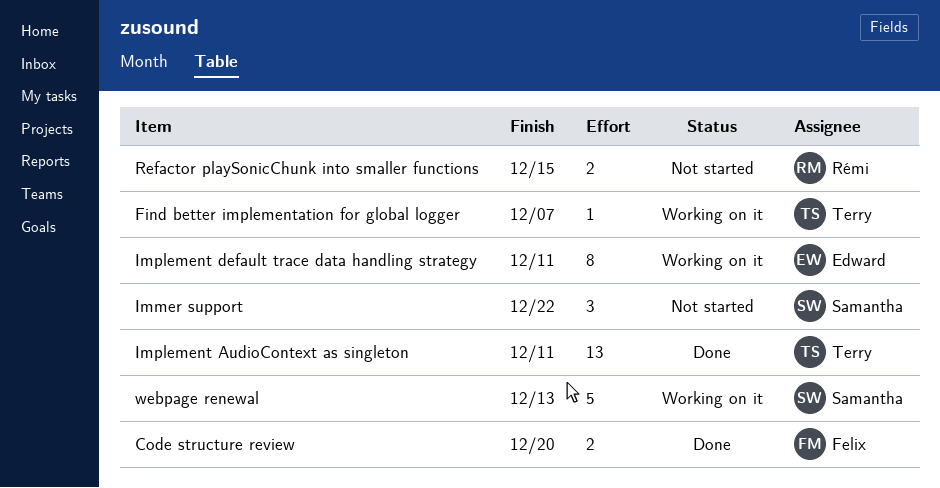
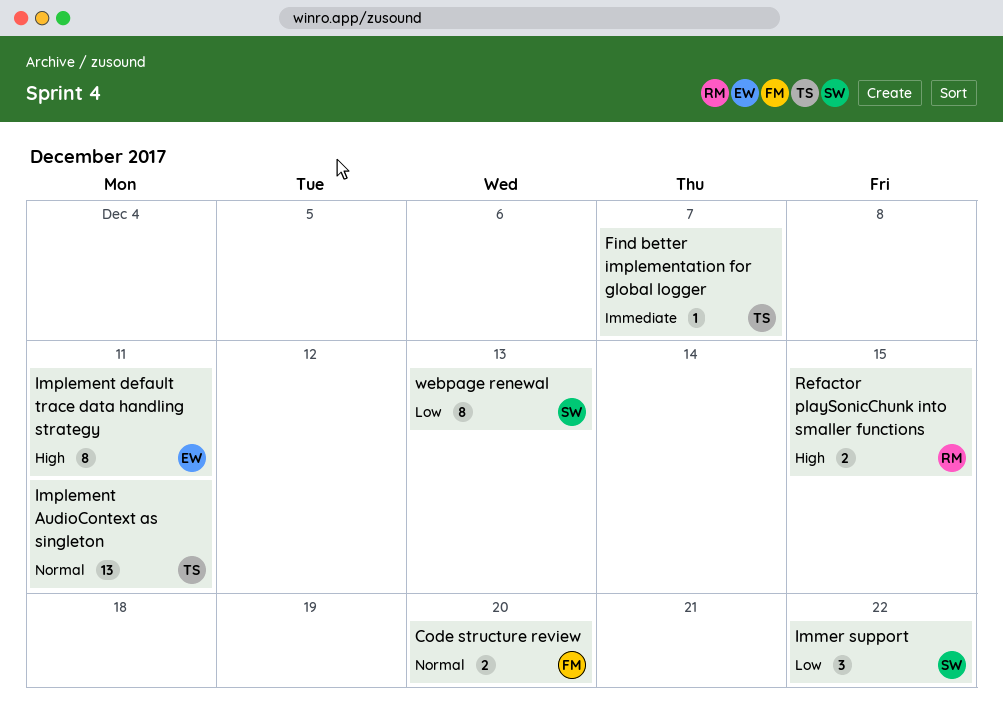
webpage renewal, estimate: 5 -> 8

